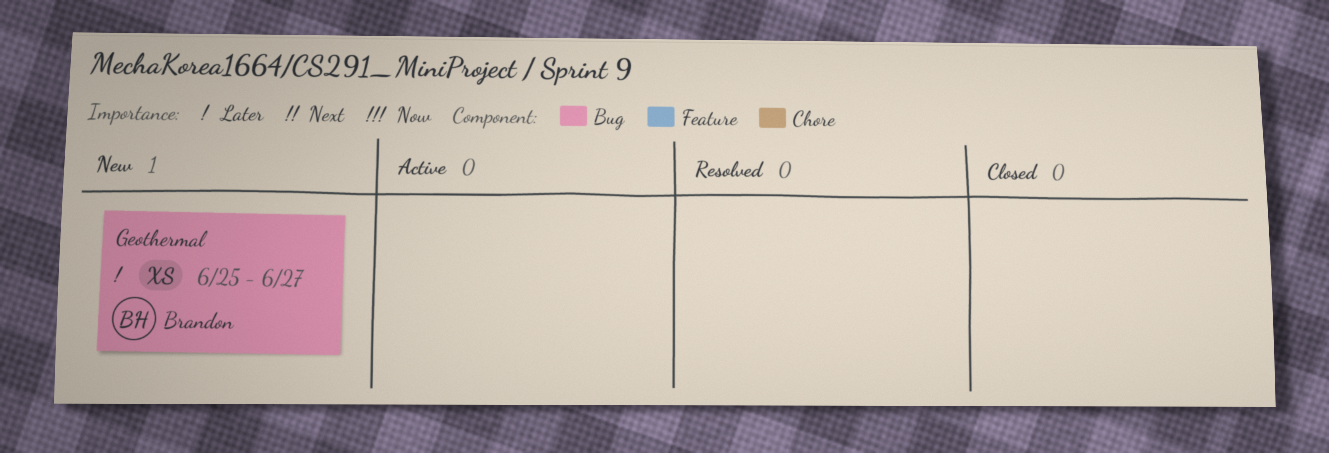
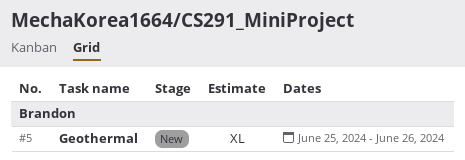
Geothermal, estimate: XS -> XL
Geothermal, due: Jun 27 -> Jun 26

